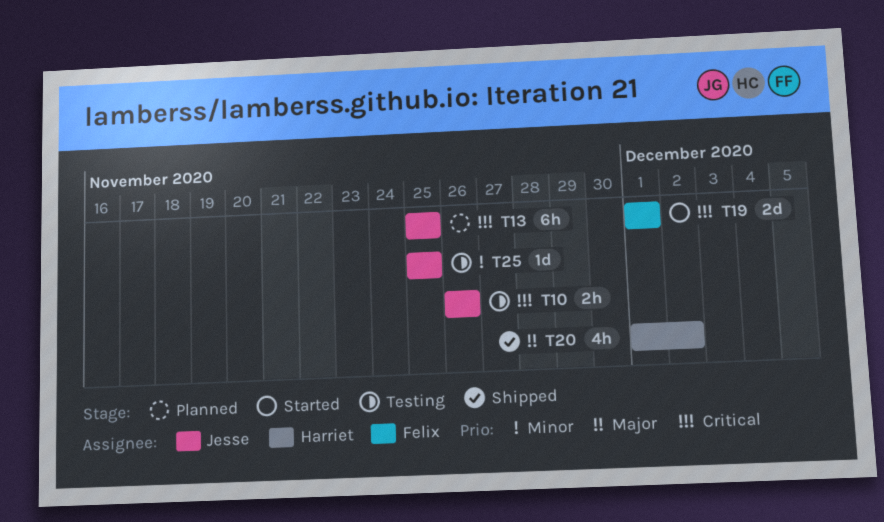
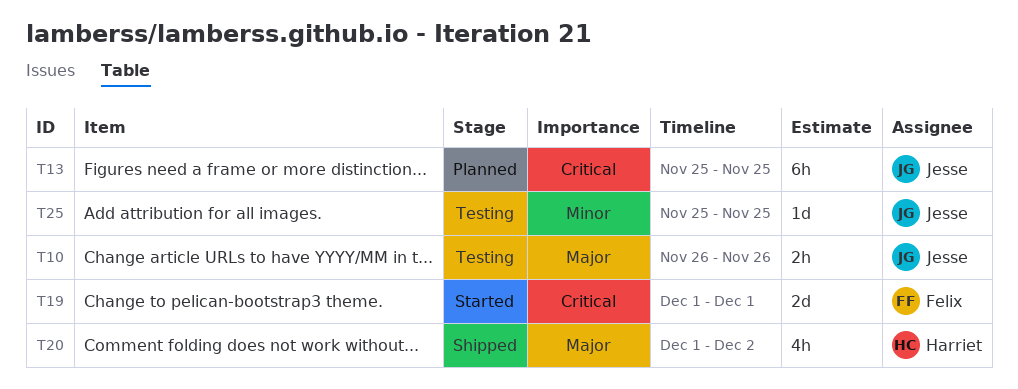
T10, priority: Critical -> Major

